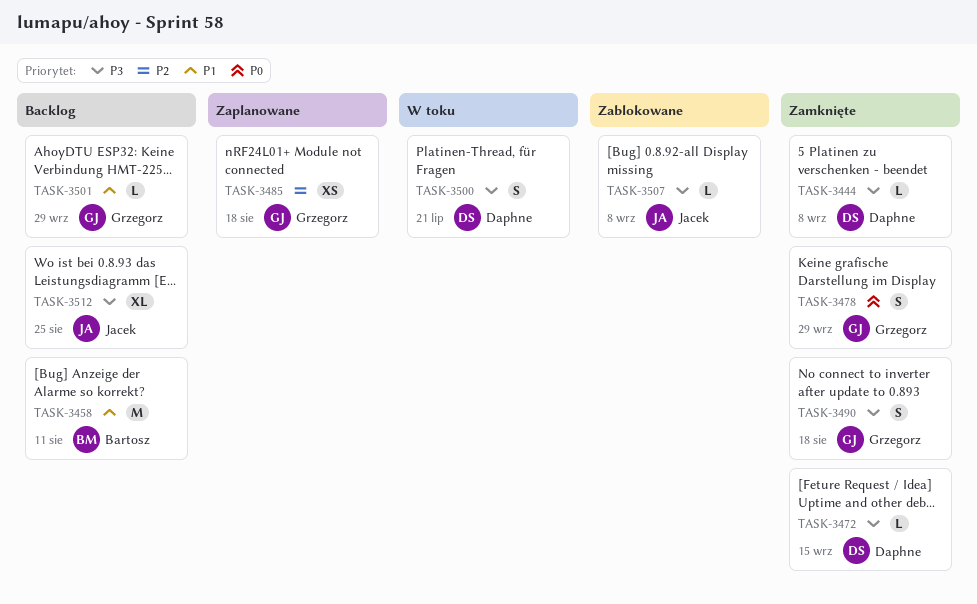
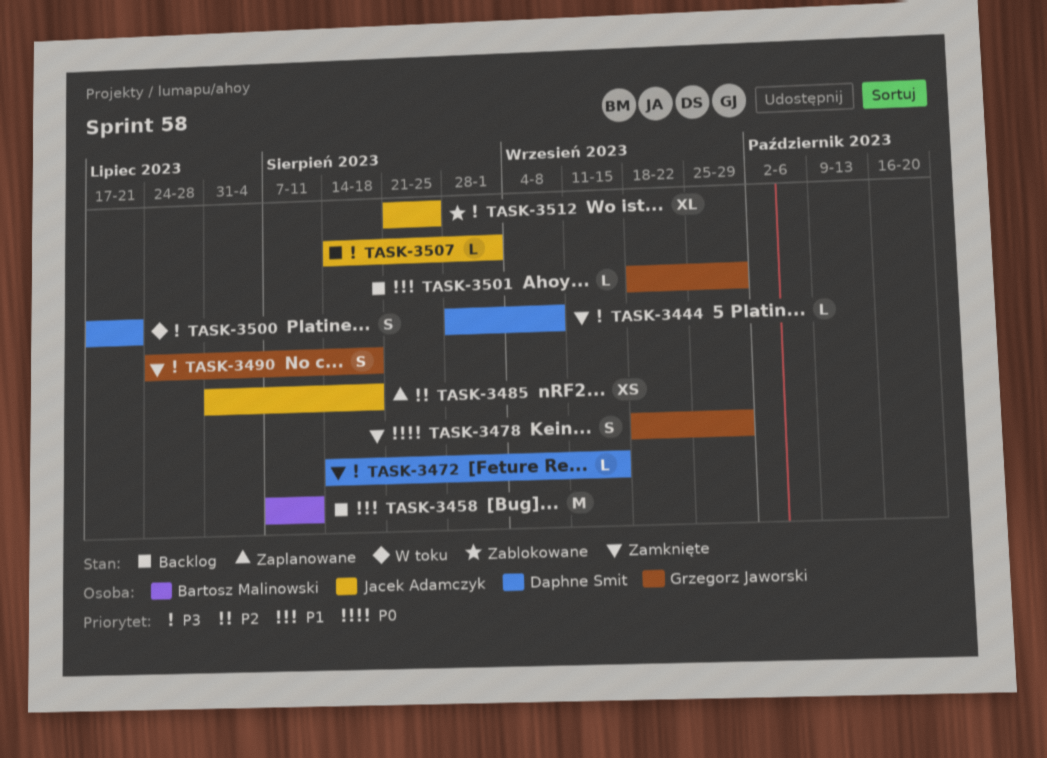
TASK-3485, owner: Grzegorz Jaworski -> Jacek Adamczyk
TASK-3507, status: Zablokowane -> Backlog
TASK-3507, due: Sep 8 -> Sep 1
TASK-3512, status: Backlog -> Zablokowane

